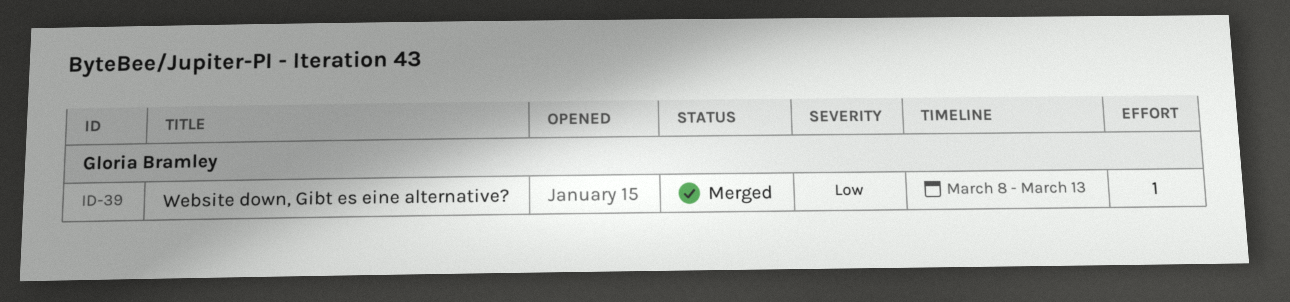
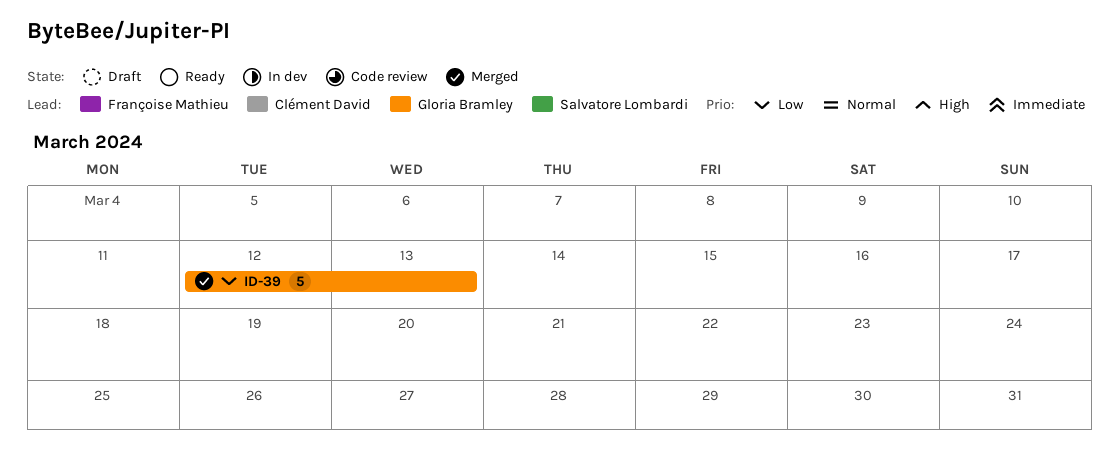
ID-39, estimate: 1 -> 5
ID-39, start: Mar 8 -> Mar 12

